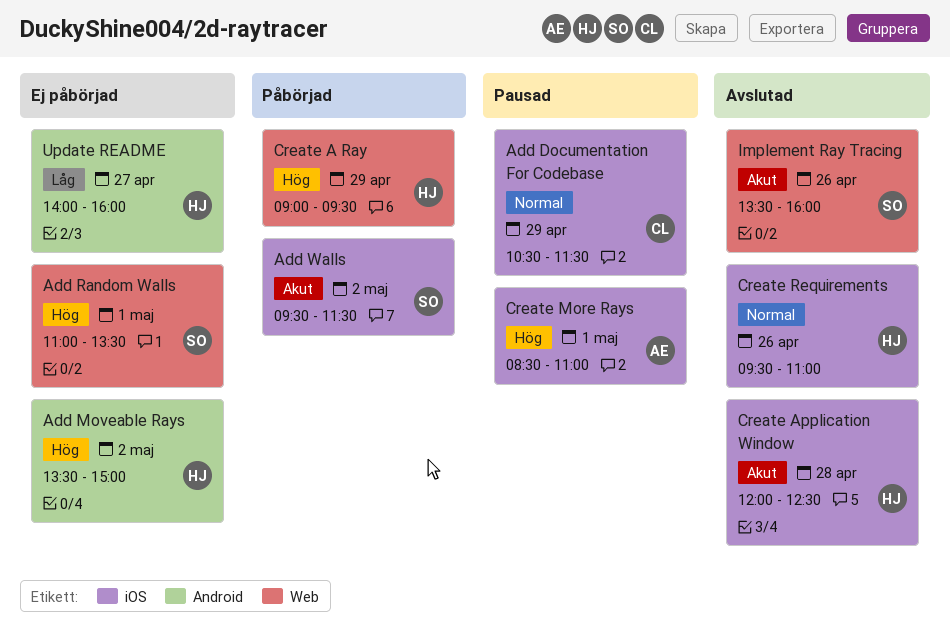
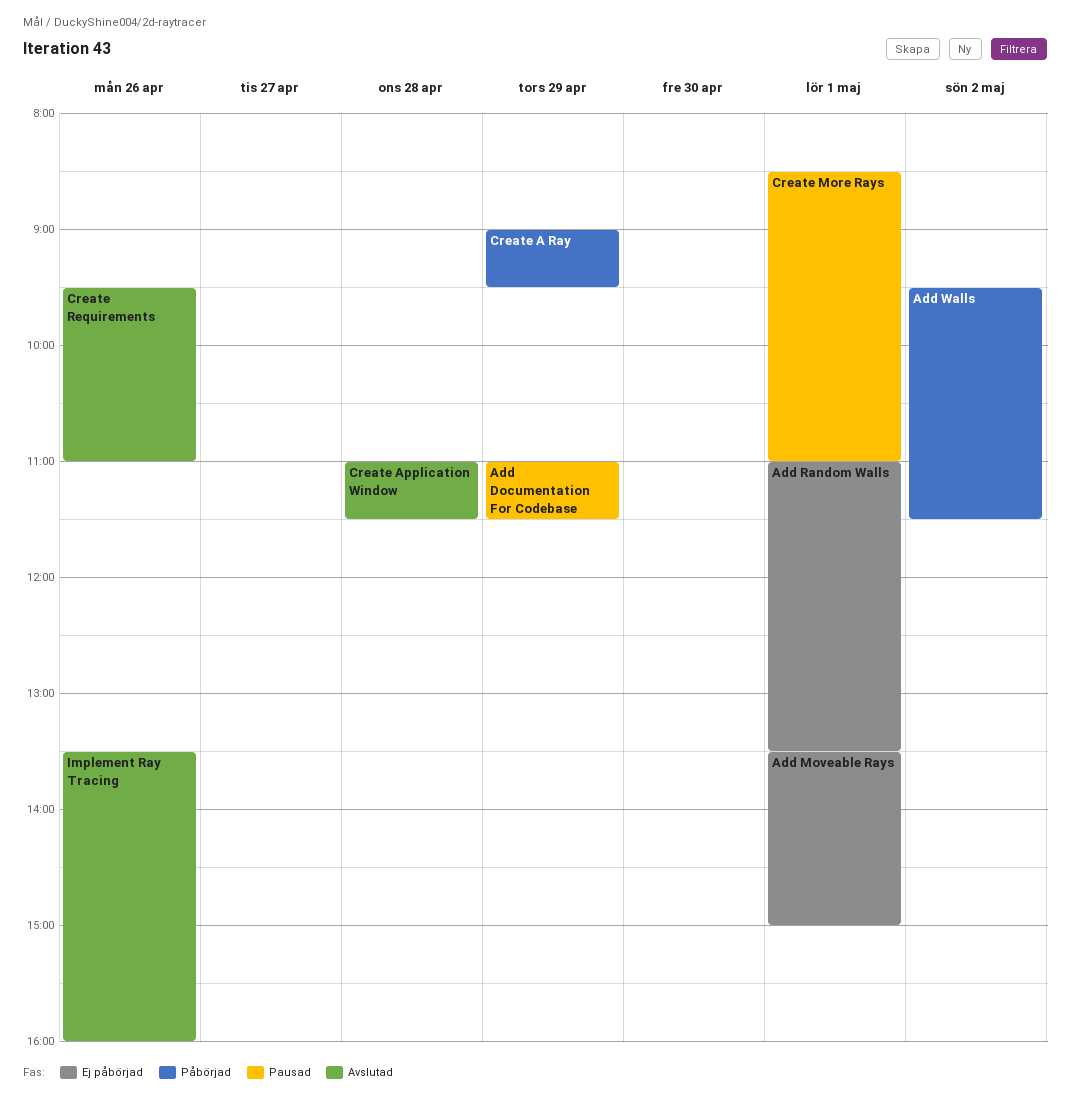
Add Documentation For Codebase, begins: 10:30 -> 11:00
Add Moveable Rays, day: May 2 -> May 1
Create Application Window, begins: 12:00 -> 11:00
Create Application Window, ends: 12:30 -> 11:30
Update README: present -> none

